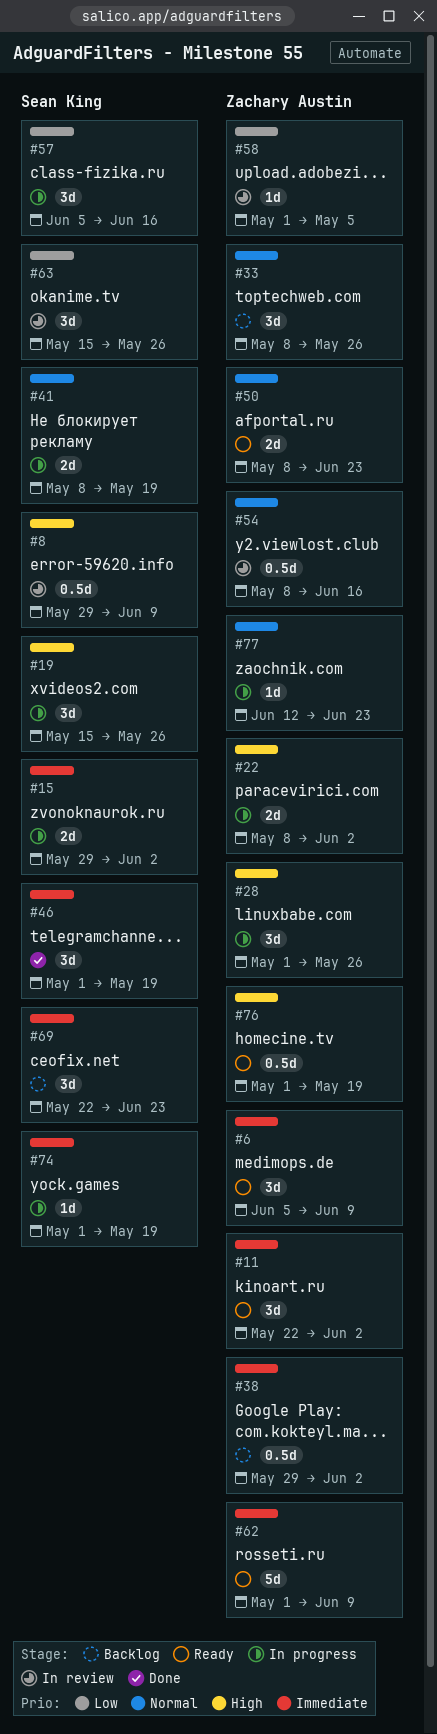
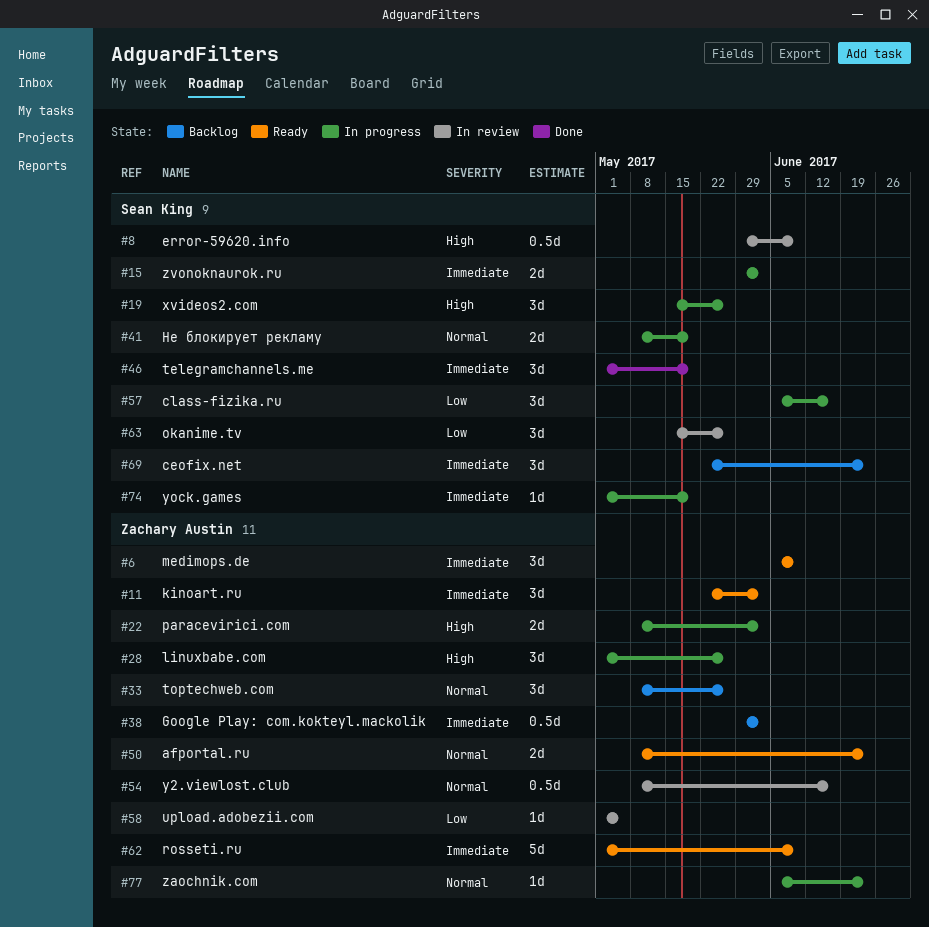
#76: present -> none
#77, start: Jun 12 -> Jun 5

